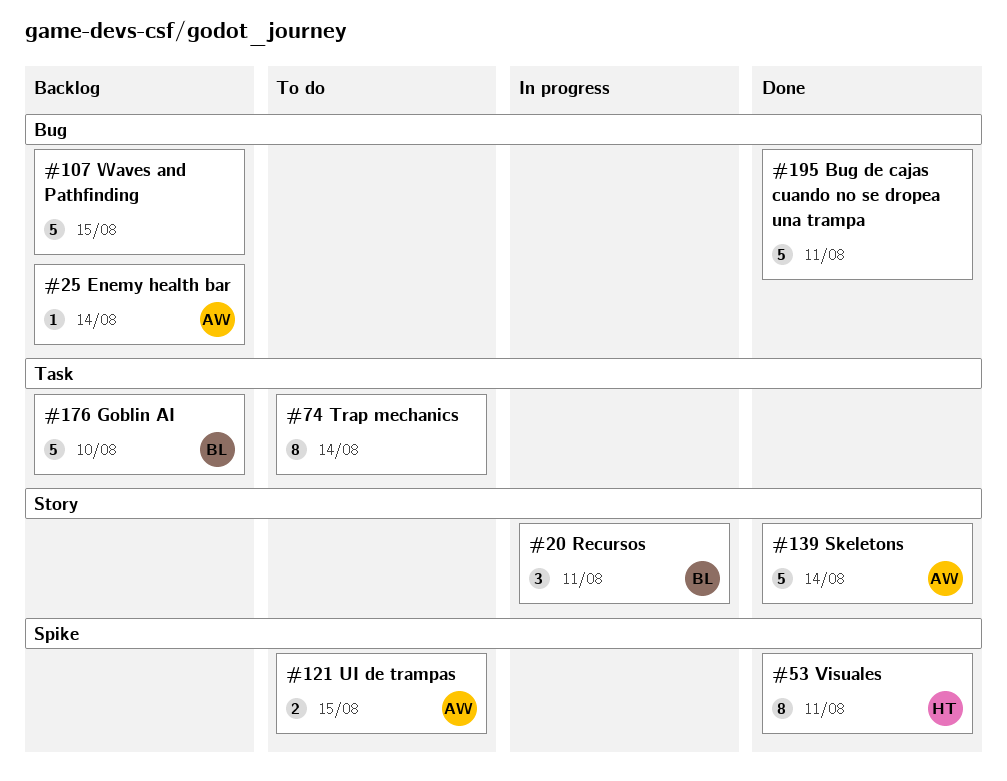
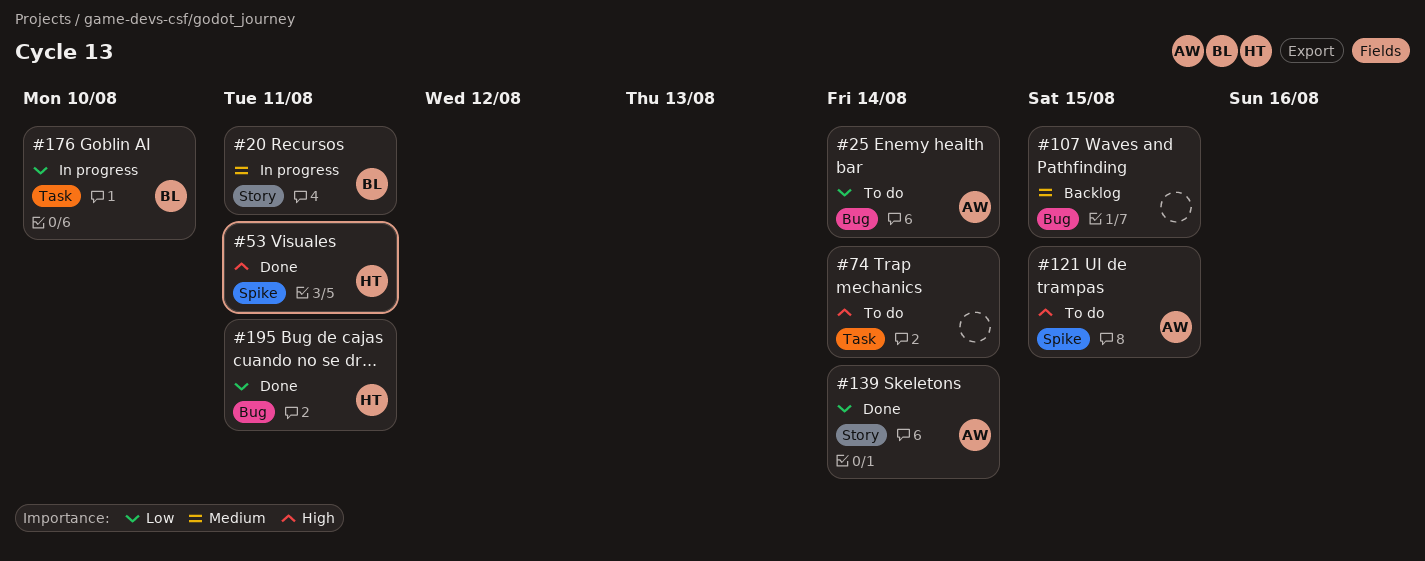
#25, status: Backlog -> To do
#176, status: Backlog -> In progress
#195, owner: none -> HT

